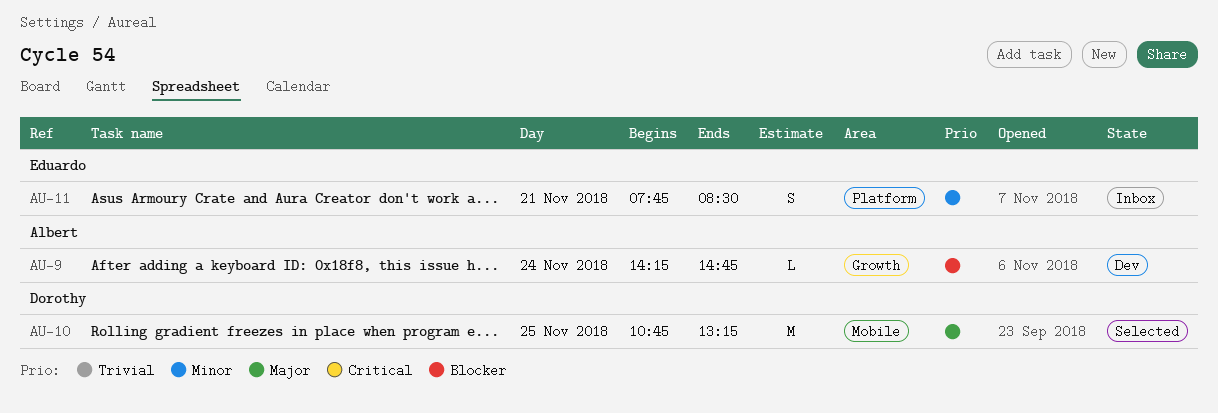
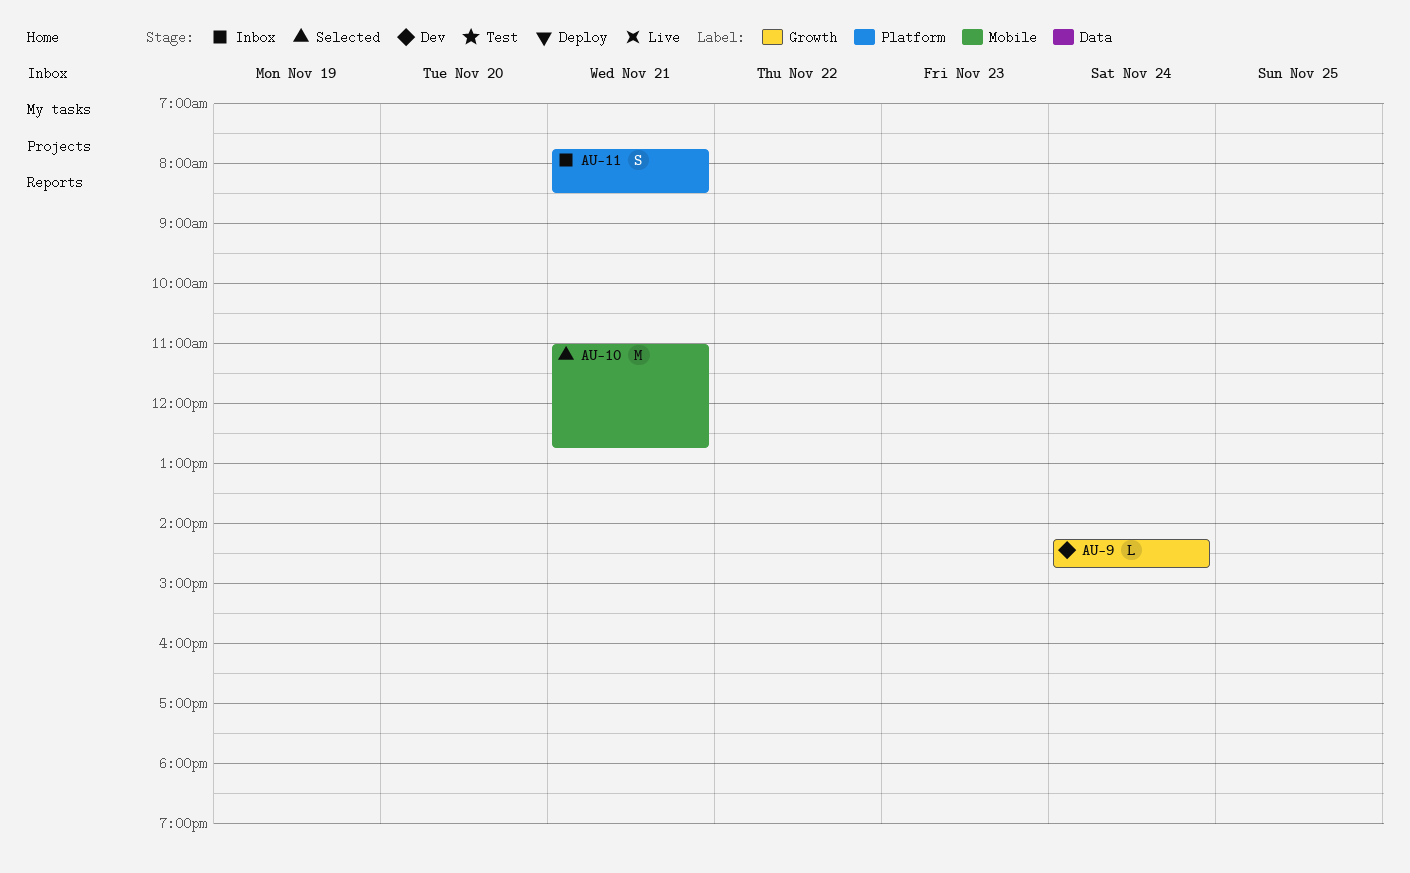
AU-10, day: Nov 25 -> Nov 21
AU-10, begins: 10:45 -> 11:00
AU-10, ends: 13:15 -> 12:45

